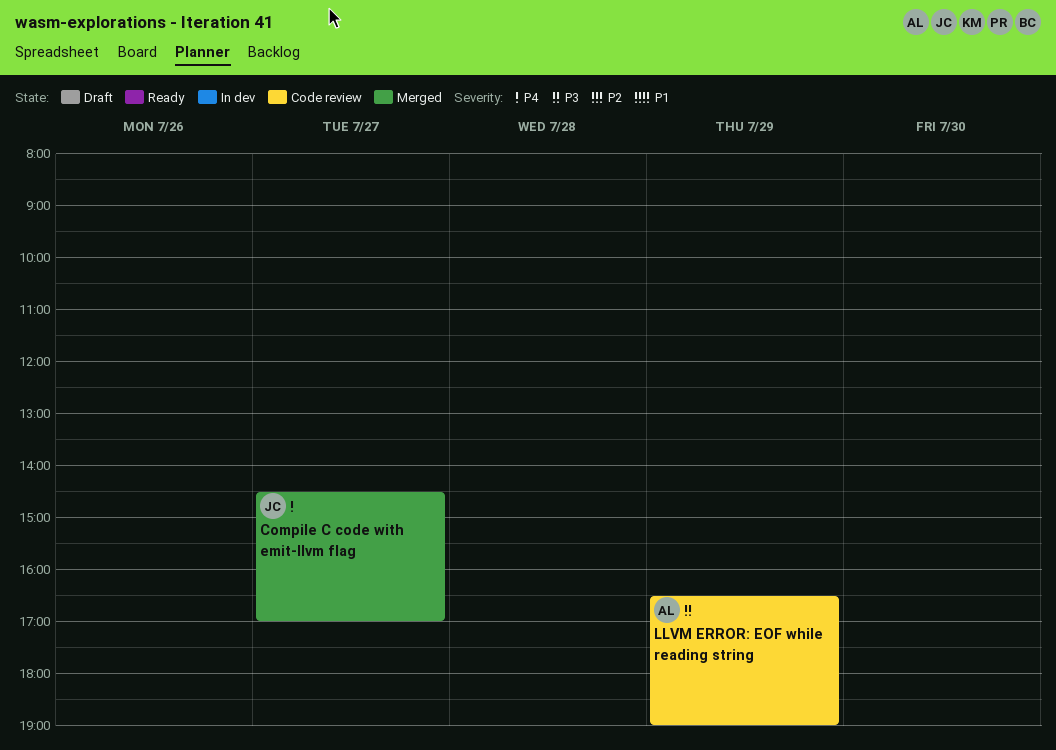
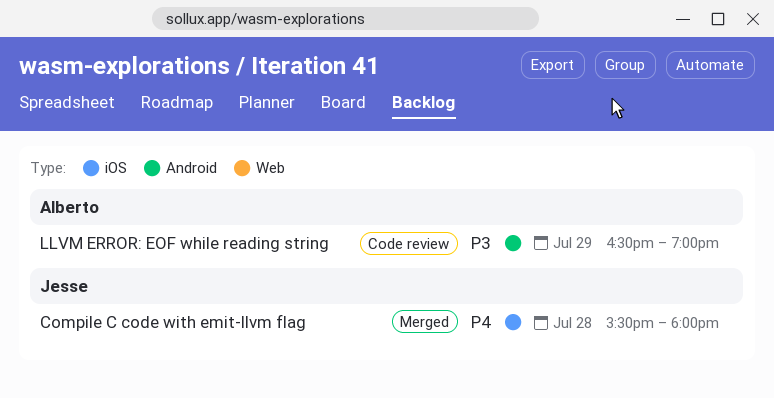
Compile C code with emit-llvm flag, day: Jul 27 -> Jul 28
Compile C code with emit-llvm flag, begins: 14:30 -> 15:30
Compile C code with emit-llvm flag, ends: 17:00 -> 18:00

